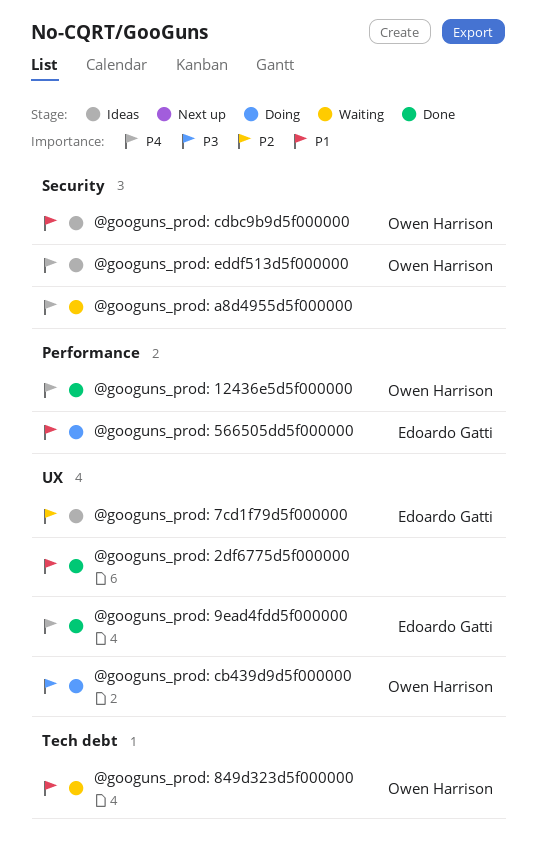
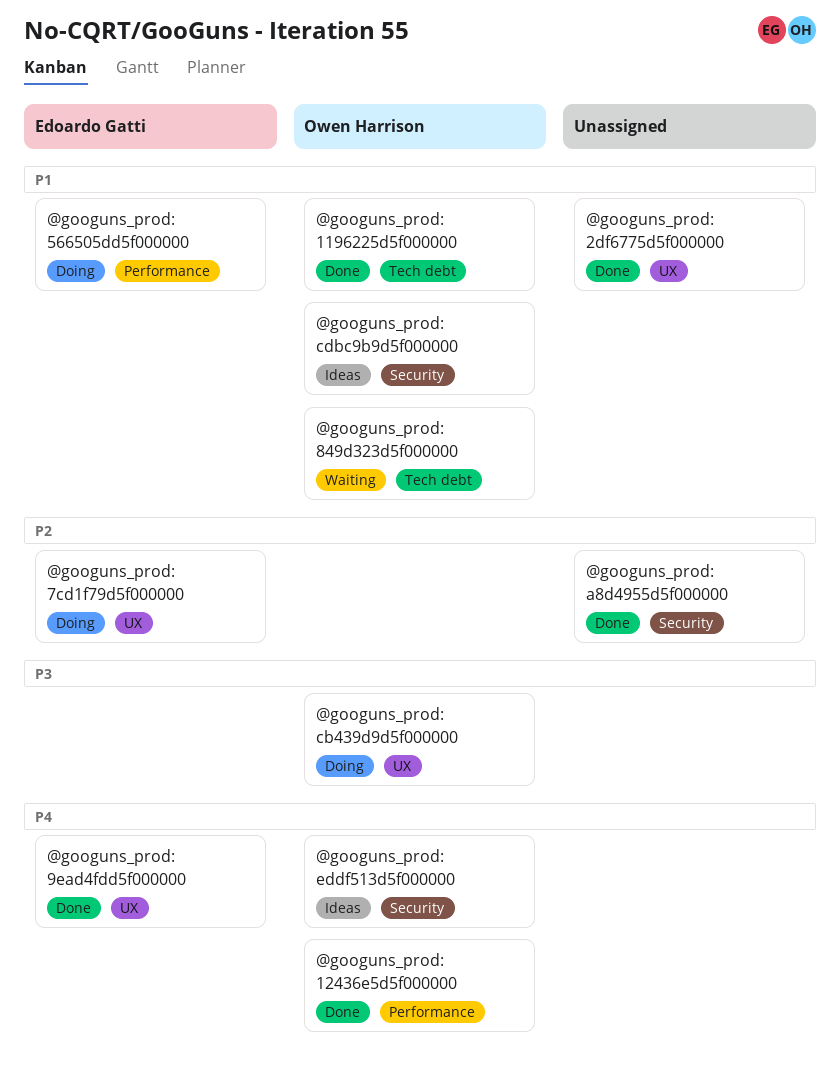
@googuns_prod: 1196225d5f000000: none -> present
@googuns_prod: 7cd1f79d5f000000, status: Ideas -> Doing
@googuns_prod: a8d4955d5f000000, status: Waiting -> Done
@googuns_prod: a8d4955d5f000000, priority: P4 -> P2

